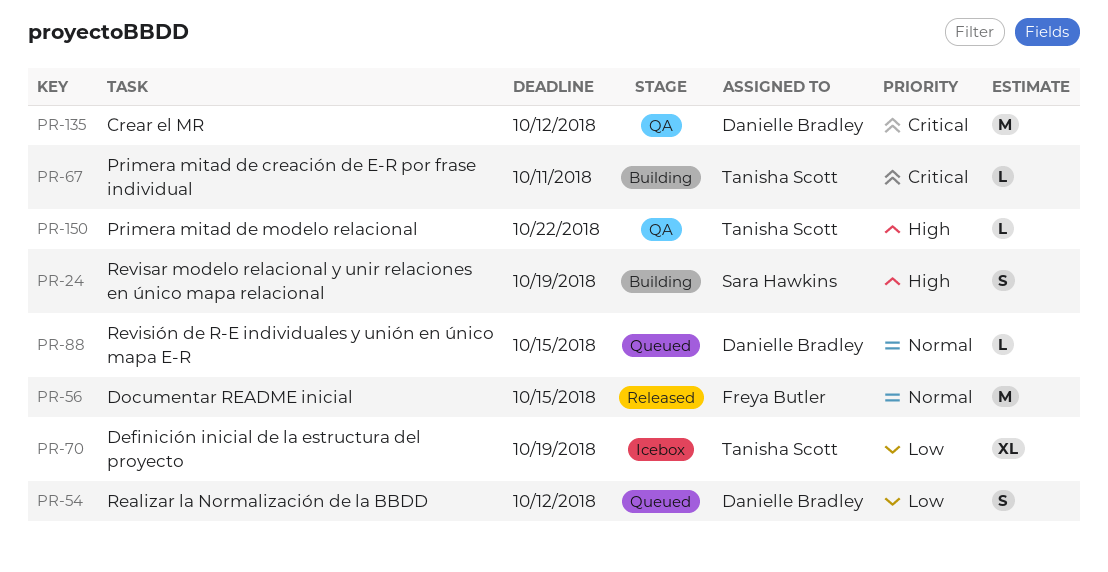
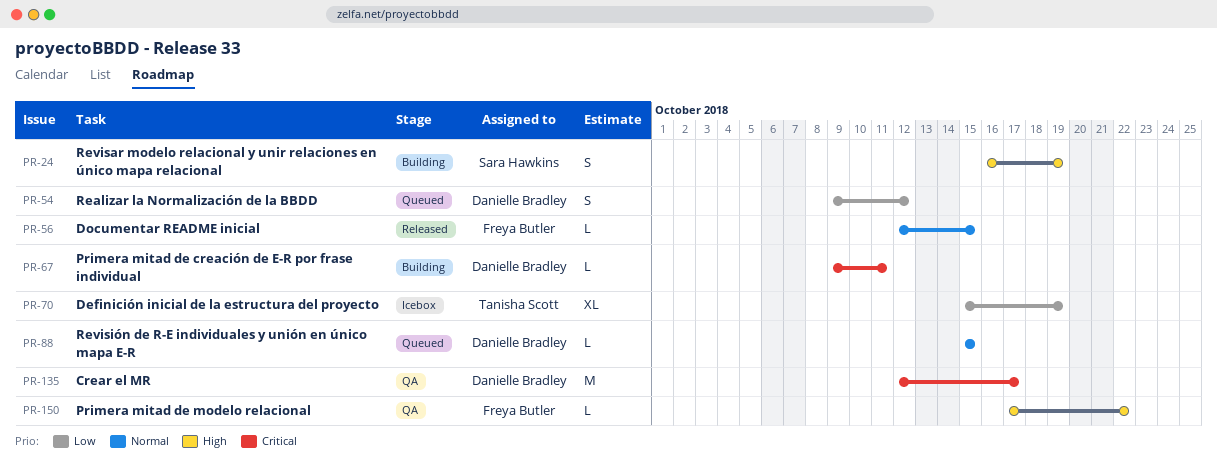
PR-56, estimate: M -> L
PR-67, owner: Tanisha Scott -> Danielle Bradley
PR-135, due: Oct 12 -> Oct 17
PR-150, owner: Tanisha Scott -> Freya Butler

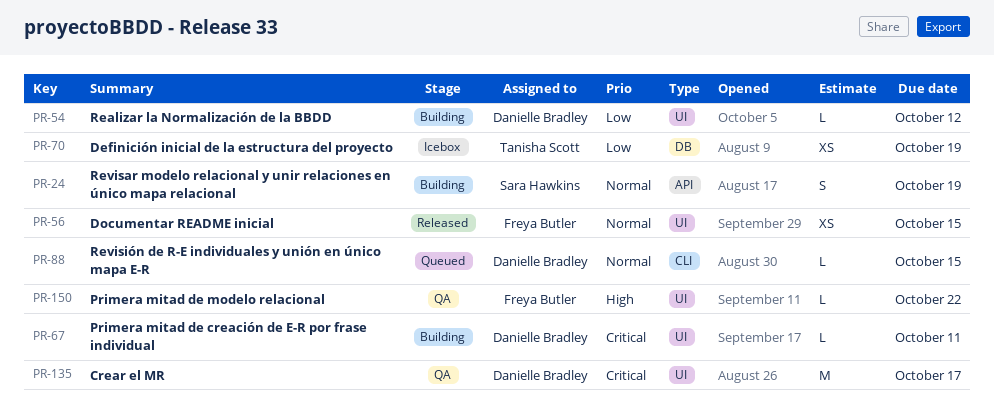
PR-24, priority: High -> Normal
PR-54, status: Queued -> Building
PR-54, estimate: S -> L
PR-56, estimate: L -> XS
PR-70, estimate: XL -> XS

